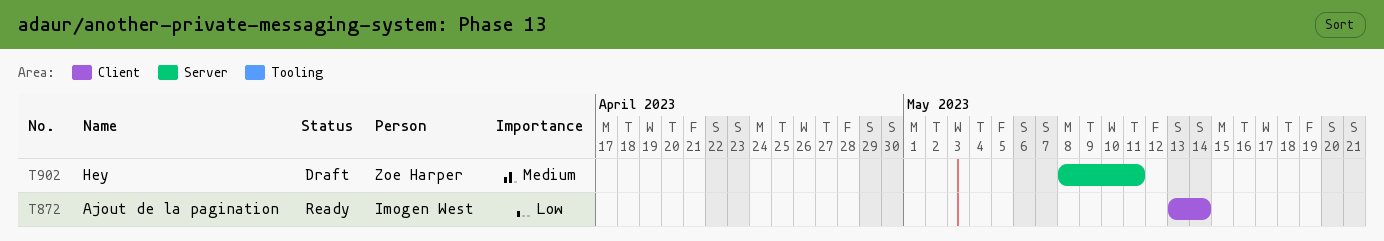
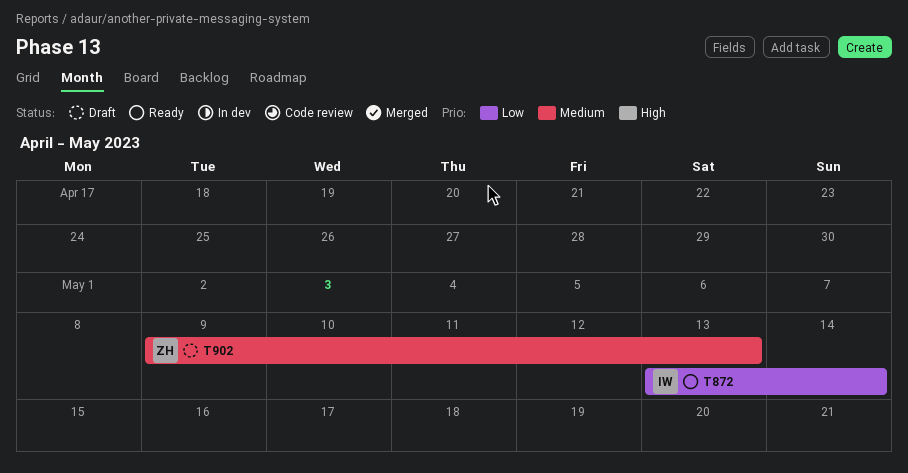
T902, start: May 8 -> May 9
T902, due: May 11 -> May 13

